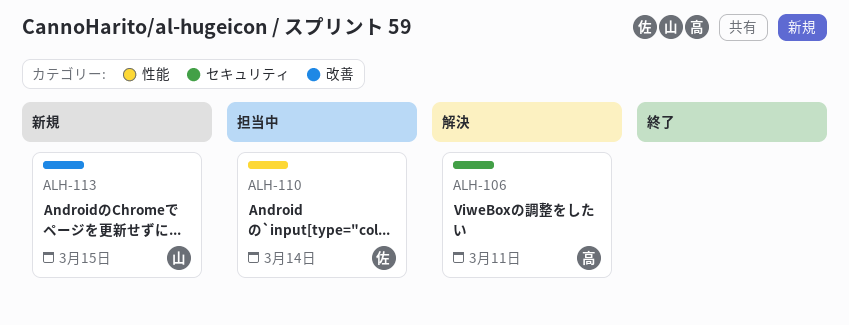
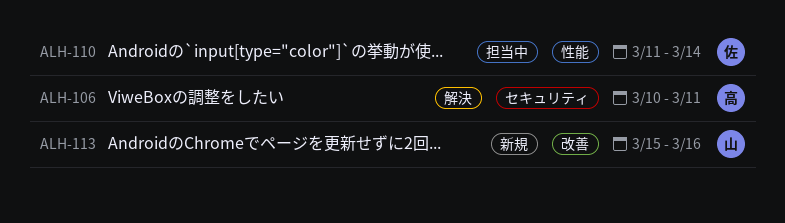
ALH-113, due: Mar 15 -> Mar 16

